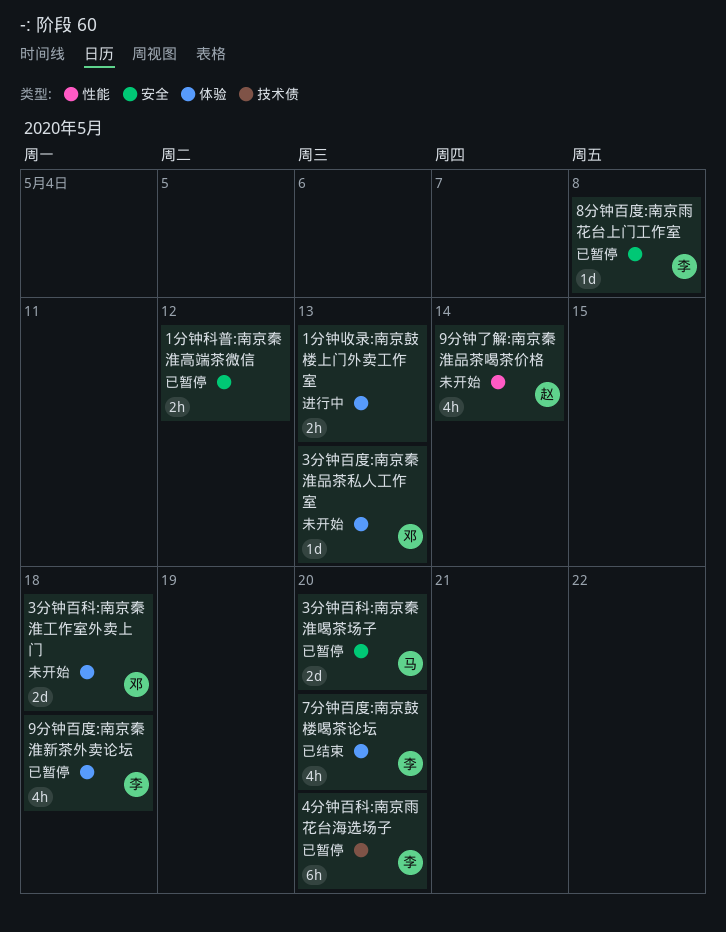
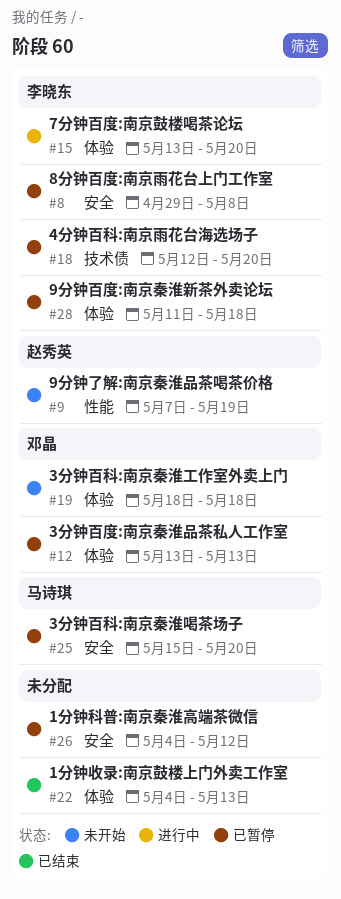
1分钟收录:南京鼓楼上门外卖工作室, status: 进行中 -> 已结束
3分钟百度:南京秦淮品茶私人工作室, status: 未开始 -> 已暂停
7分钟百度:南京鼓楼喝茶论坛, status: 已结束 -> 进行中
9分钟了解:南京秦淮品茶喝茶价格, due: May 14 -> May 19

